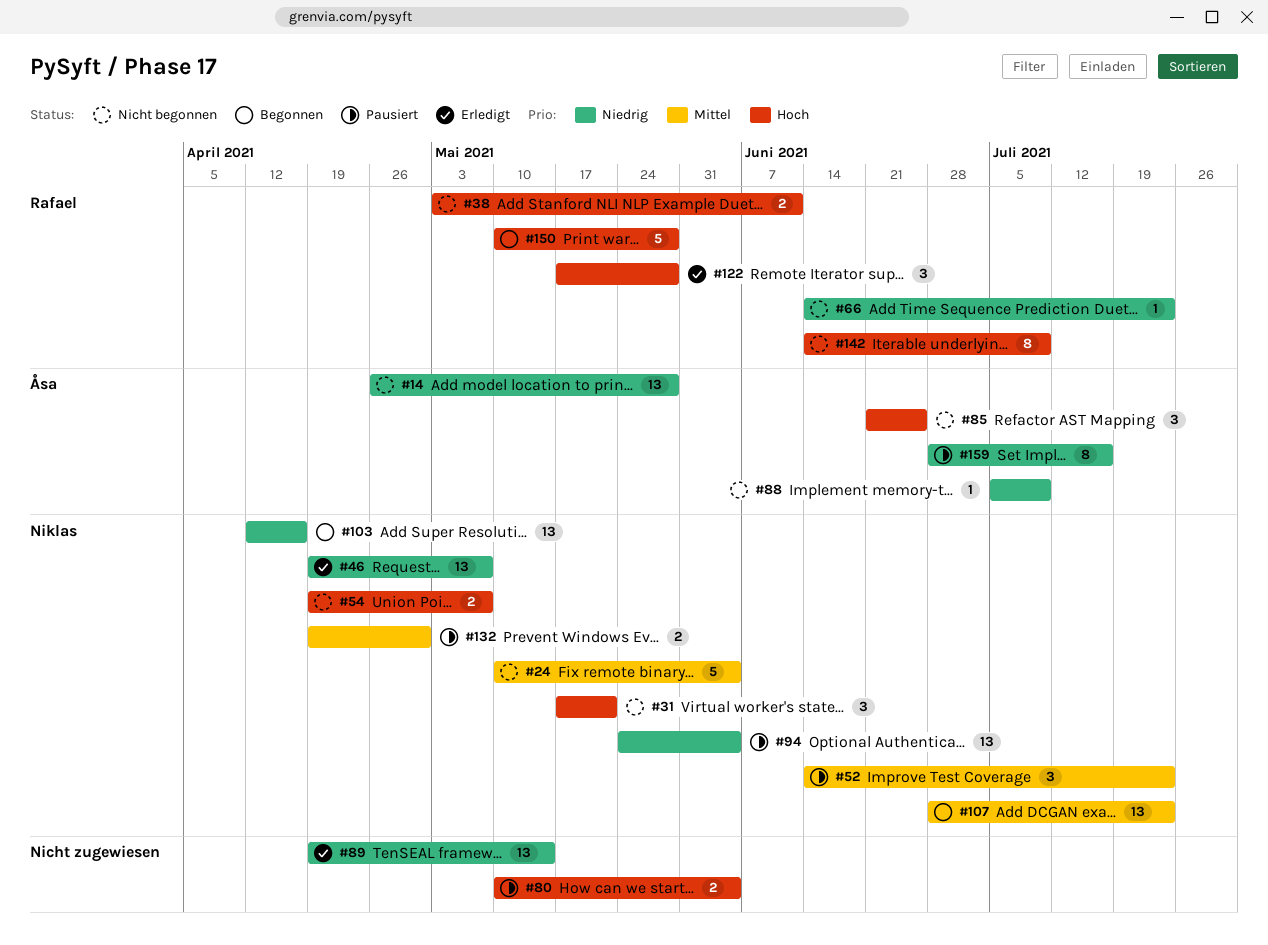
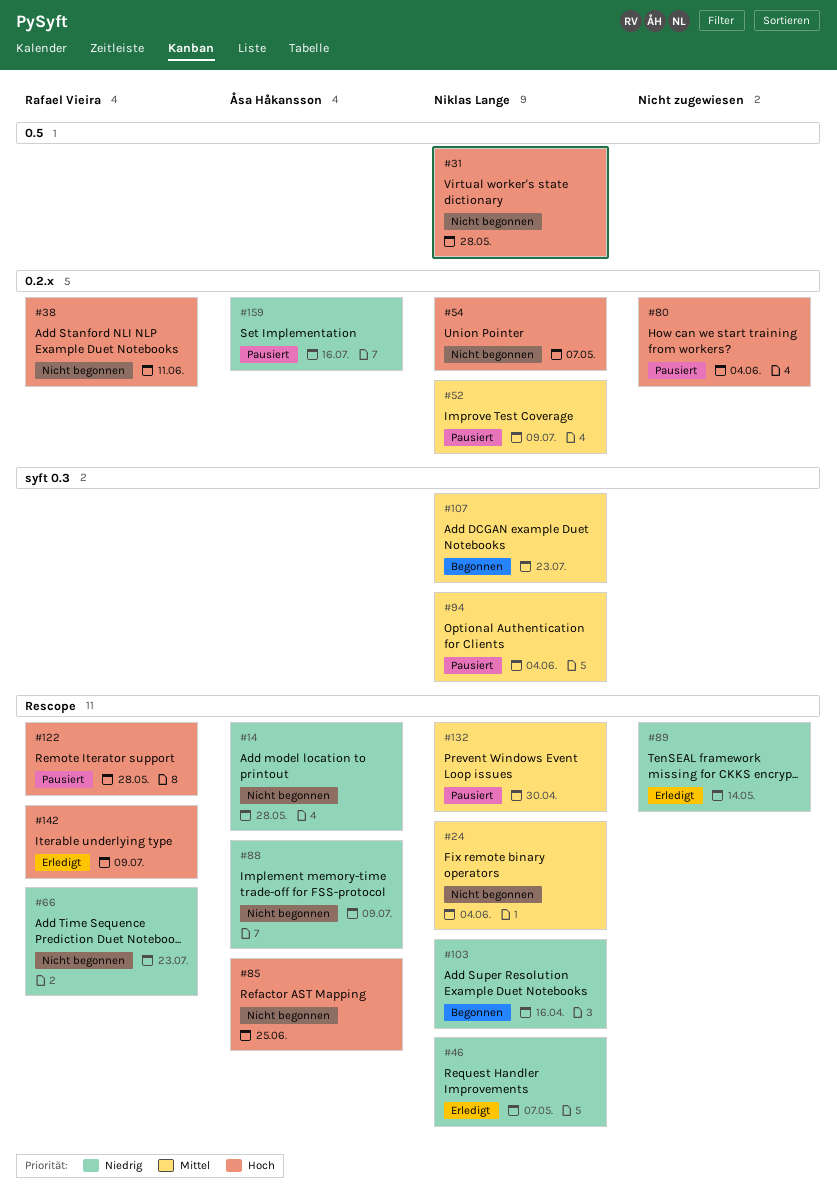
#31, due: May 21 -> May 28
#52, due: Jul 23 -> Jul 9
#94, priority: Niedrig -> Mittel
#122, status: Erledigt -> Pausiert
#142, status: Nicht begonnen -> Erledigt
#150: present -> none

